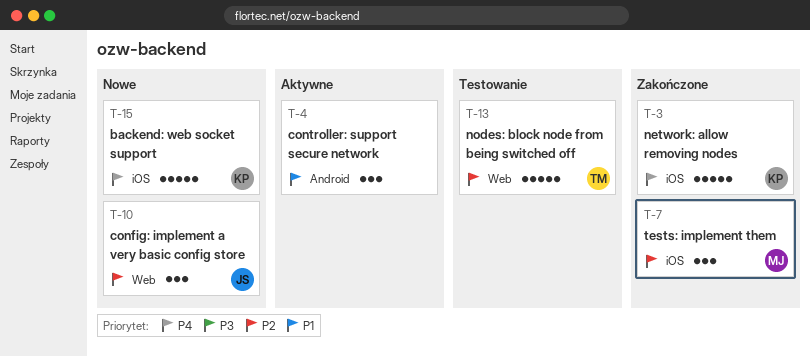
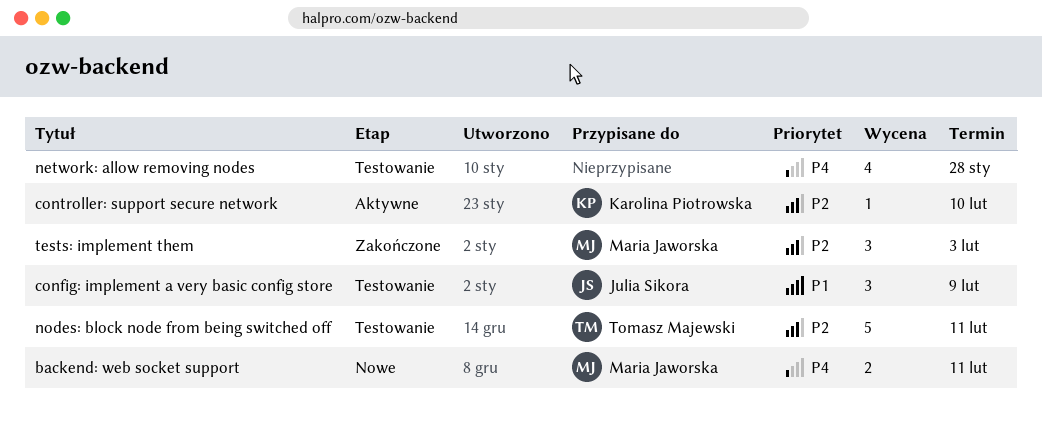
backend: web socket support, owner: Karolina Piotrowska -> Maria Jaworska
backend: web socket support, estimate: 5 -> 2
config: implement a very basic config store, status: Nowe -> Testowanie
config: implement a very basic config store, priority: P2 -> P1
controller: support secure network, owner: none -> Karolina Piotrowska
controller: support secure network, priority: P1 -> P2
controller: support secure network, estimate: 3 -> 1
network: allow removing nodes, status: Zakończone -> Testowanie
network: allow removing nodes, owner: Karolina Piotrowska -> none
network: allow removing nodes, estimate: 5 -> 4

